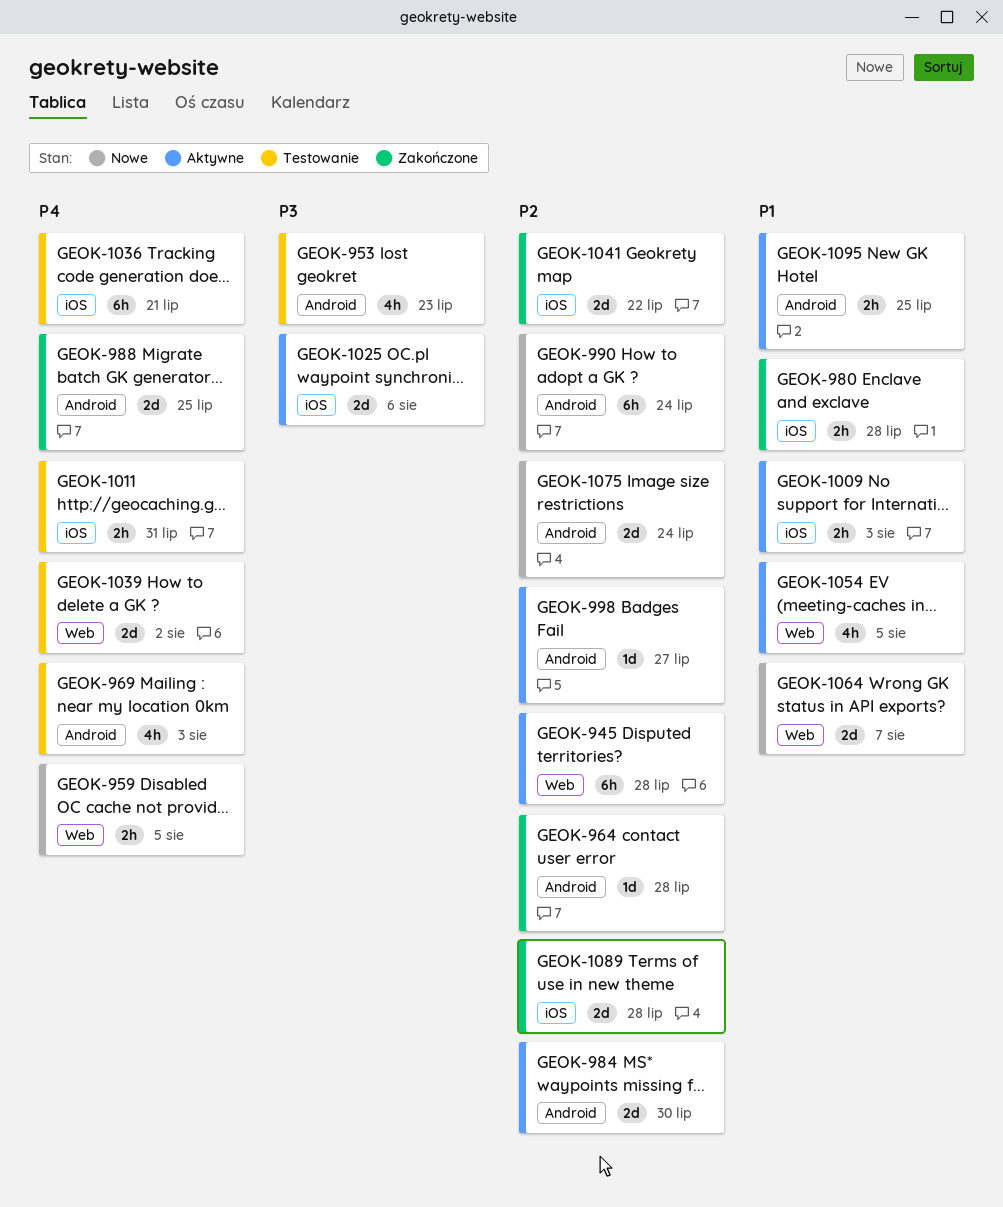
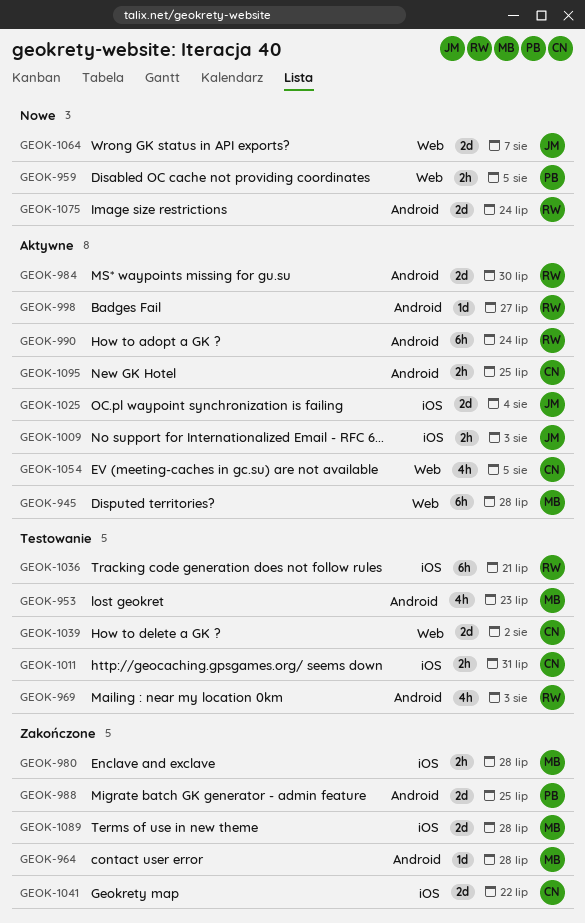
GEOK-990, status: Nowe -> Aktywne
GEOK-1025, due: Aug 6 -> Aug 4

